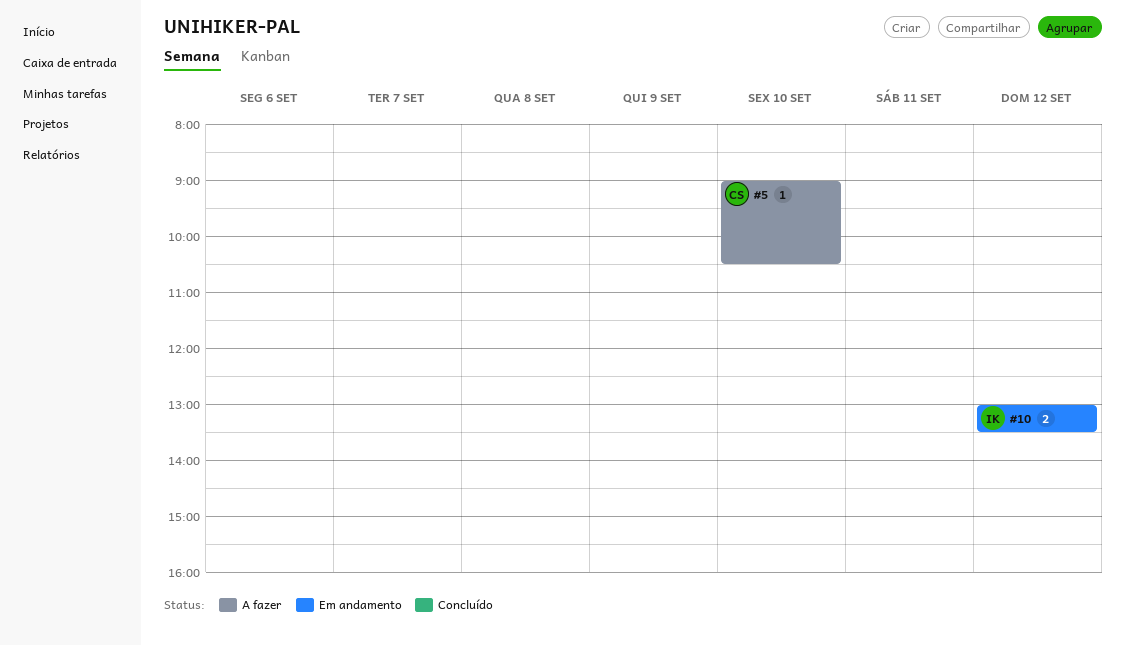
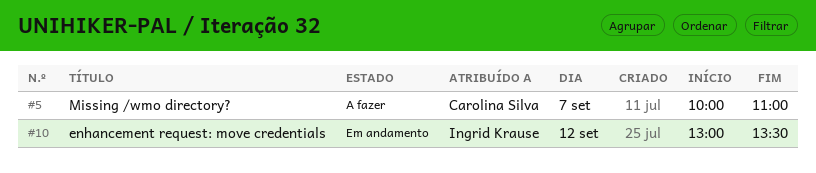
#5, day: Sep 10 -> Sep 7
#5, begins: 09:00 -> 10:00
#5, ends: 10:30 -> 11:00

